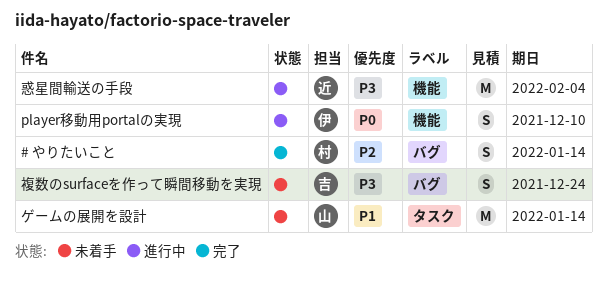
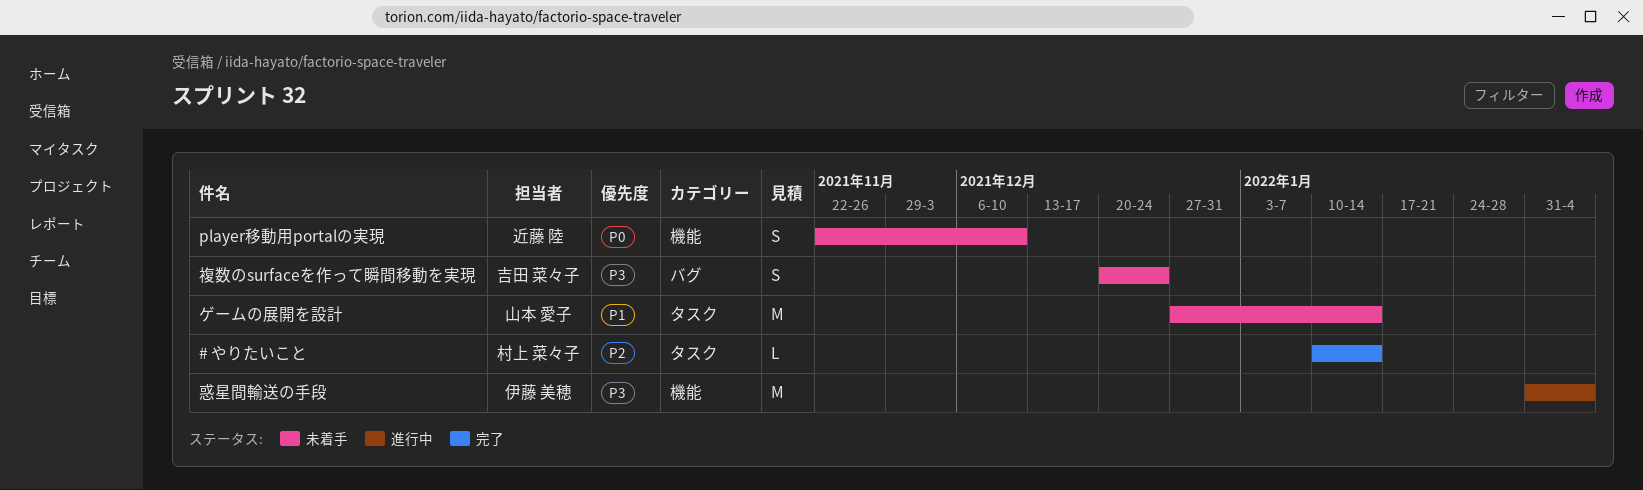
# やりたいこと, label: バグ -> タスク
# やりたいこと, estimate: S -> L
player移動用portalの実現, status: 進行中 -> 未着手
player移動用portalの実現, owner: 伊藤 美穂 -> 近藤 陸
惑星間輸送の手段, owner: 近藤 陸 -> 伊藤 美穂

